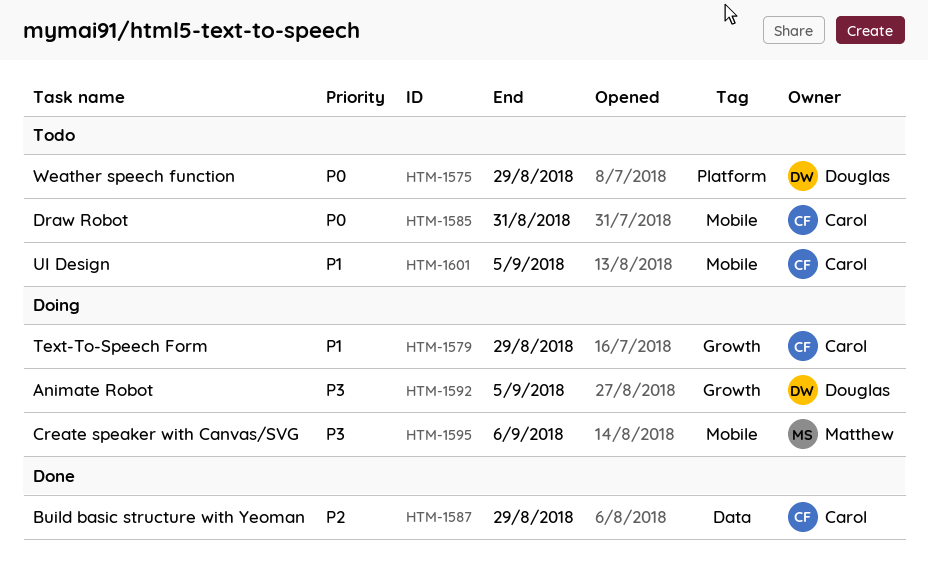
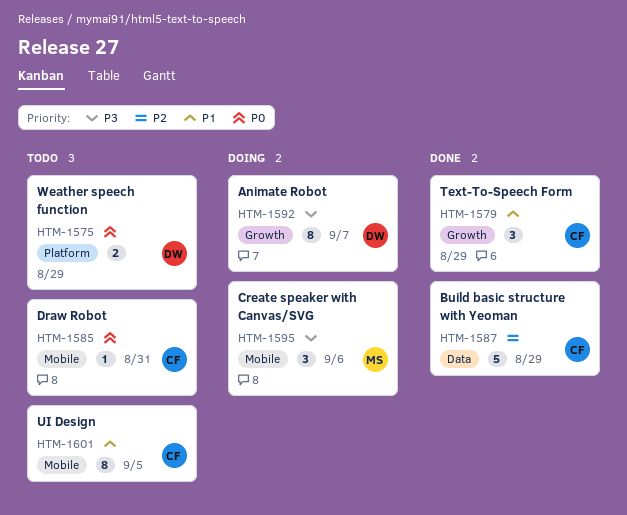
HTM-1579, status: Doing -> Done
HTM-1592, due: Sep 5 -> Sep 7

